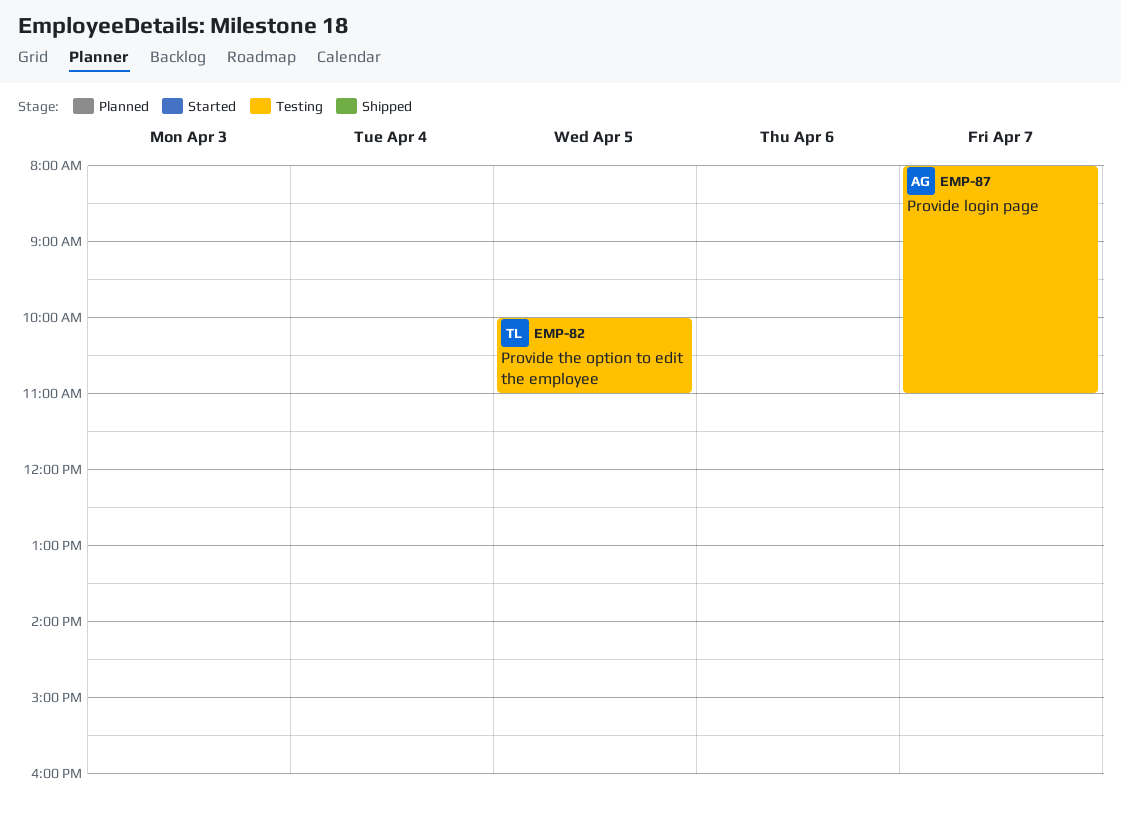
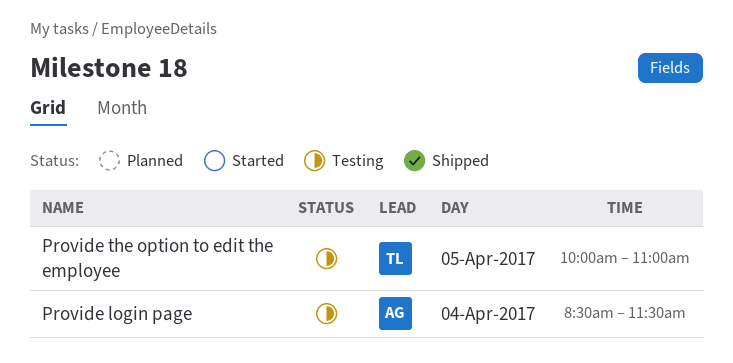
Provide login page, day: Apr 7 -> Apr 4
Provide login page, begins: 08:00 -> 08:30
Provide login page, ends: 11:00 -> 11:30

